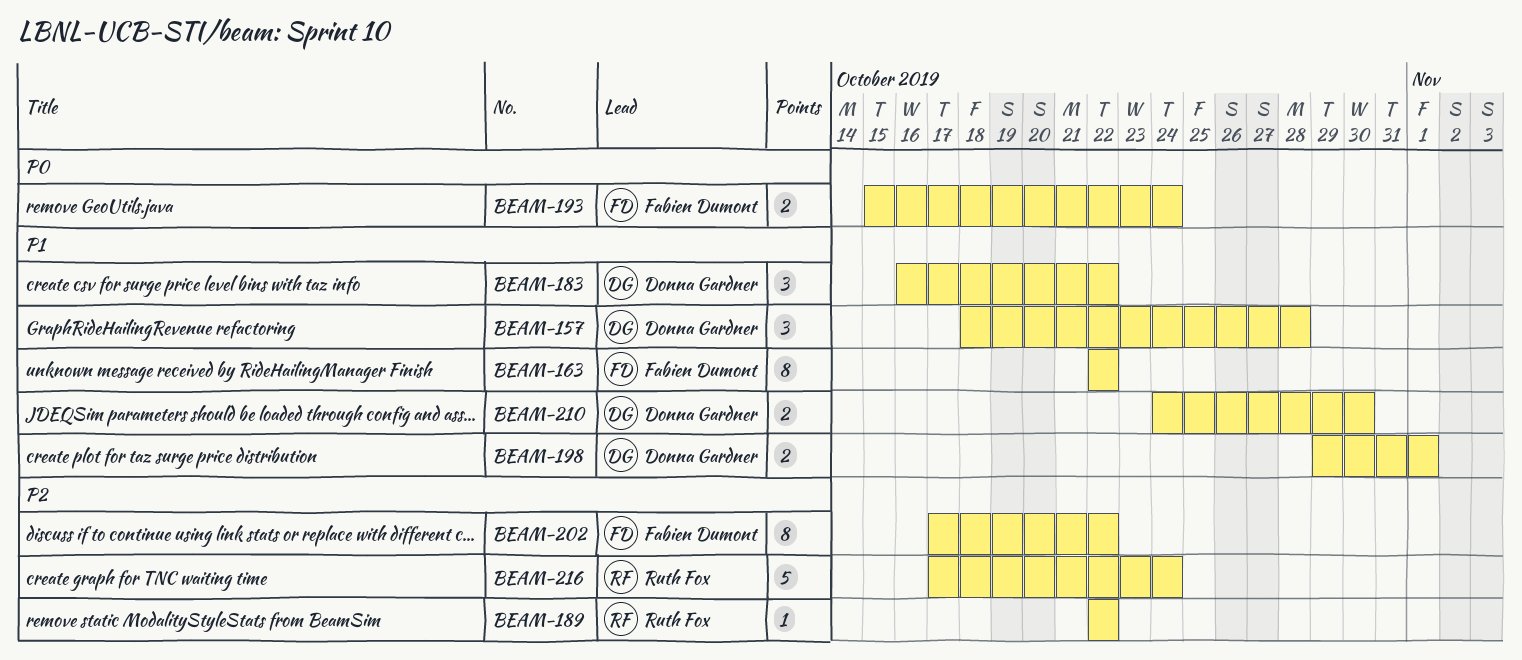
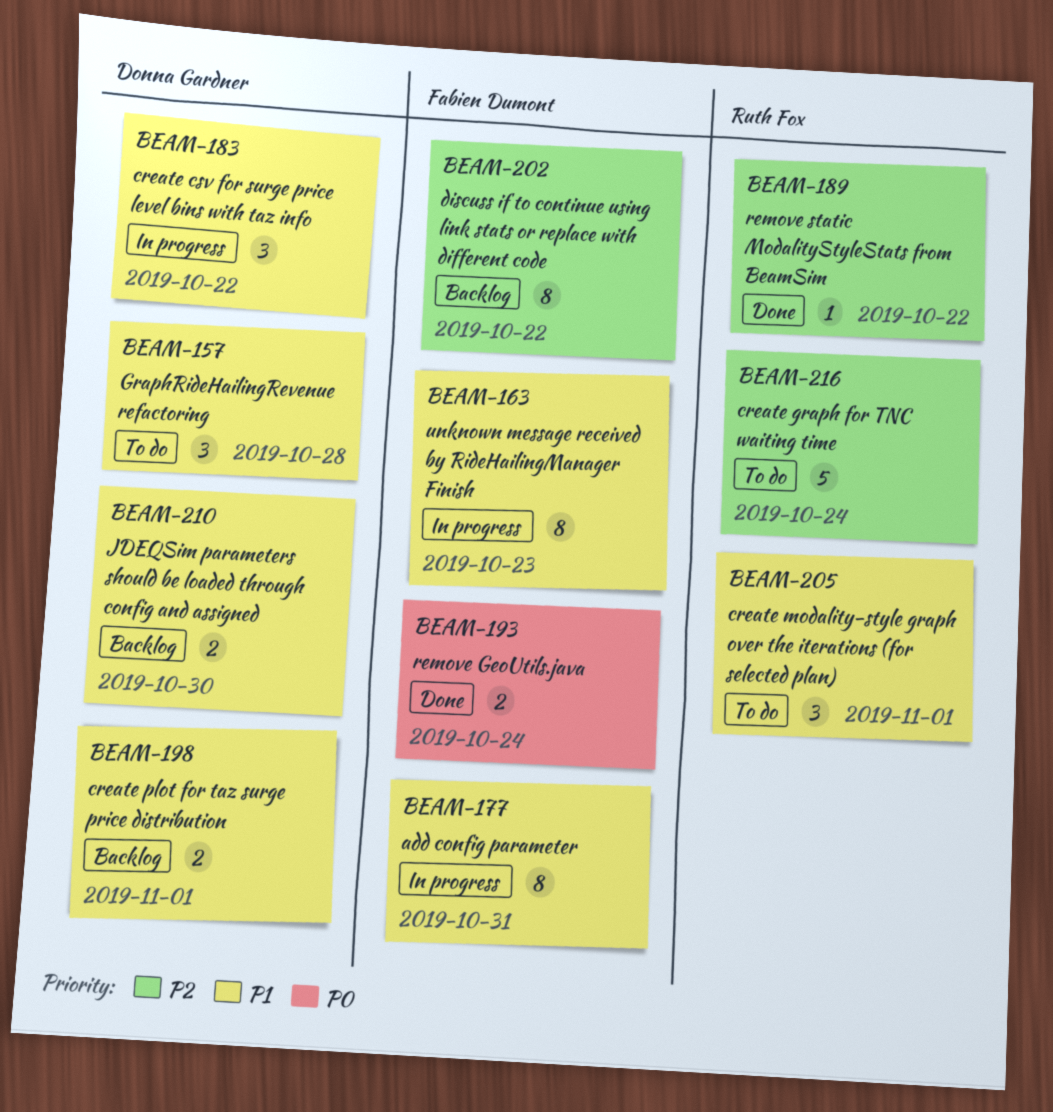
BEAM-163, due: Oct 22 -> Oct 23
BEAM-177: none -> present
BEAM-205: none -> present

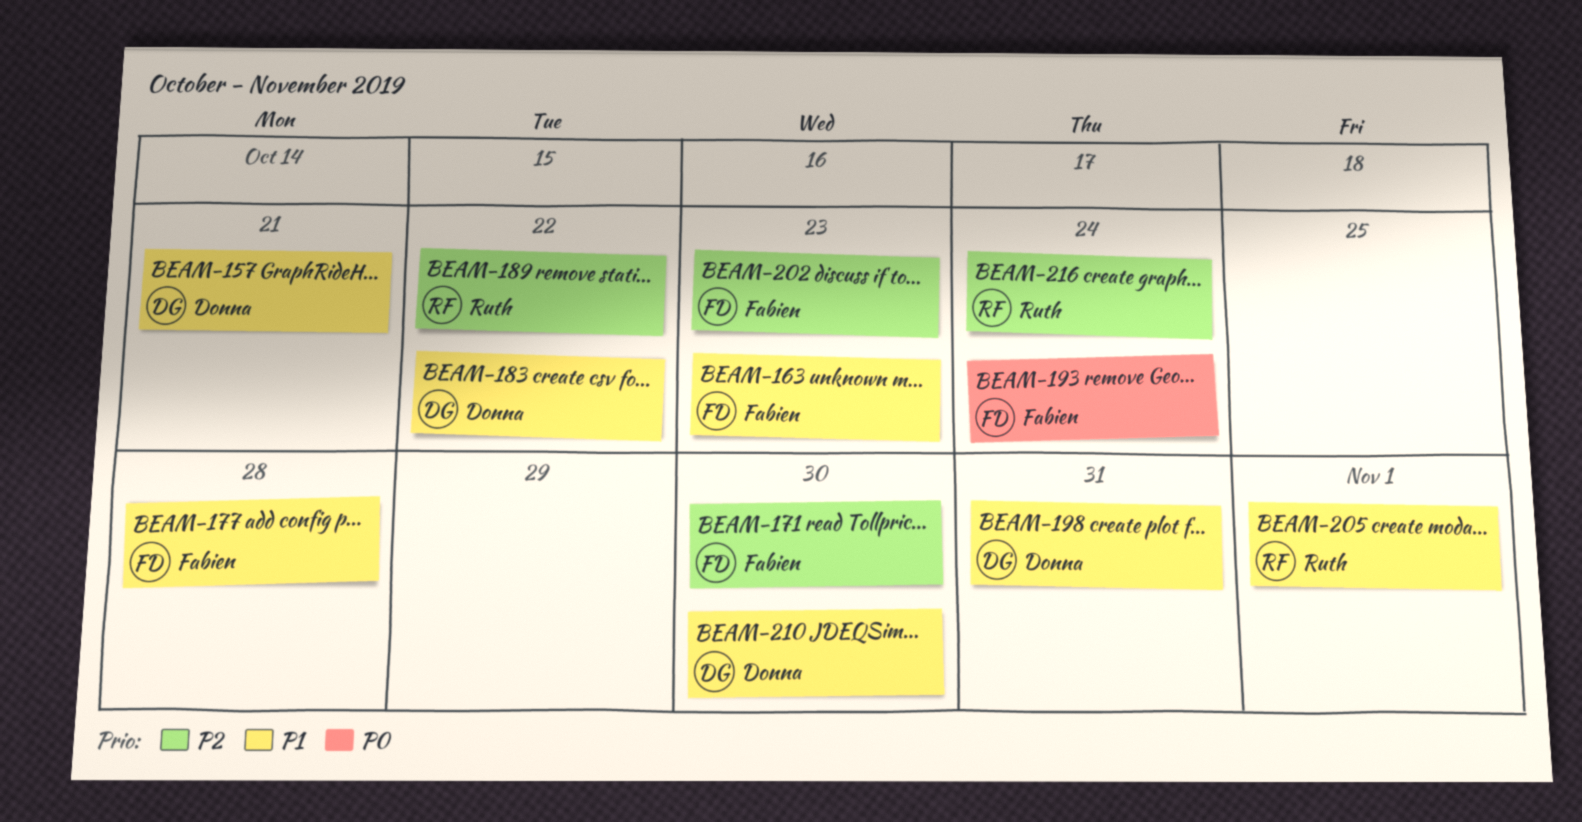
BEAM-157, due: Oct 28 -> Oct 21
BEAM-171: none -> present
BEAM-177, due: Oct 31 -> Oct 28
BEAM-198, due: Nov 1 -> Oct 31
BEAM-202, due: Oct 22 -> Oct 23

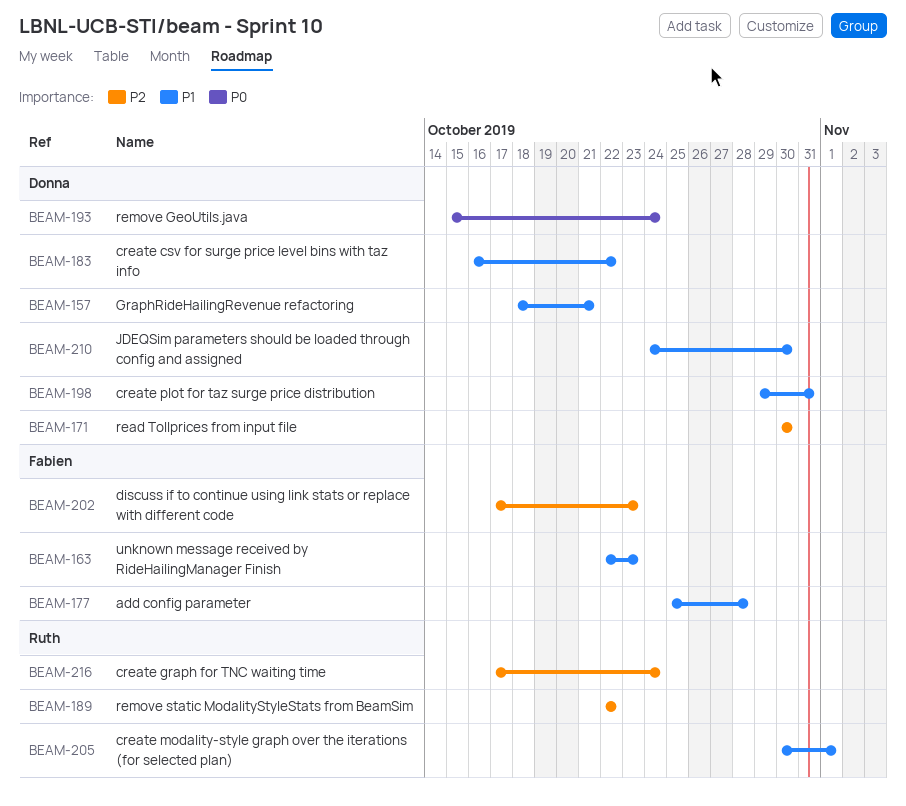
BEAM-171, owner: Fabien -> Donna
BEAM-193, owner: Fabien -> Donna

